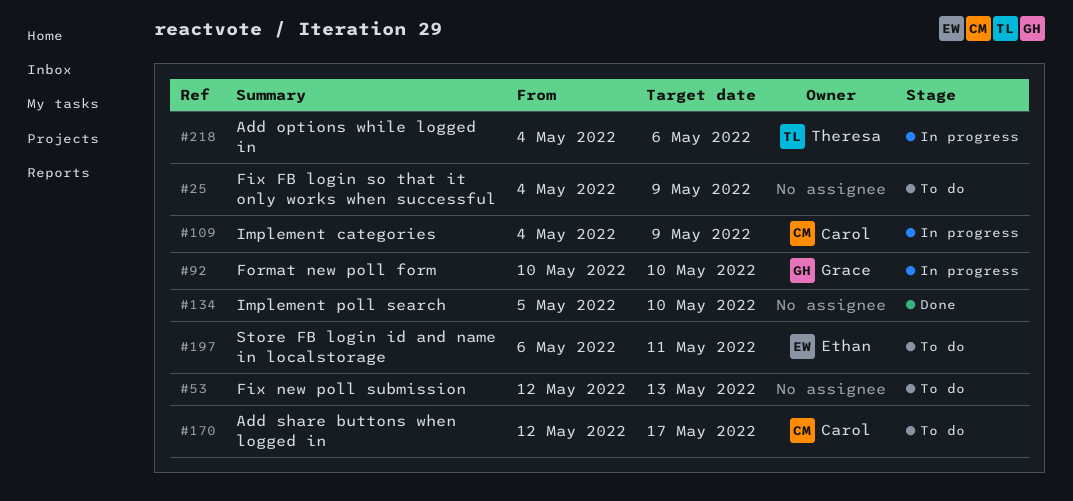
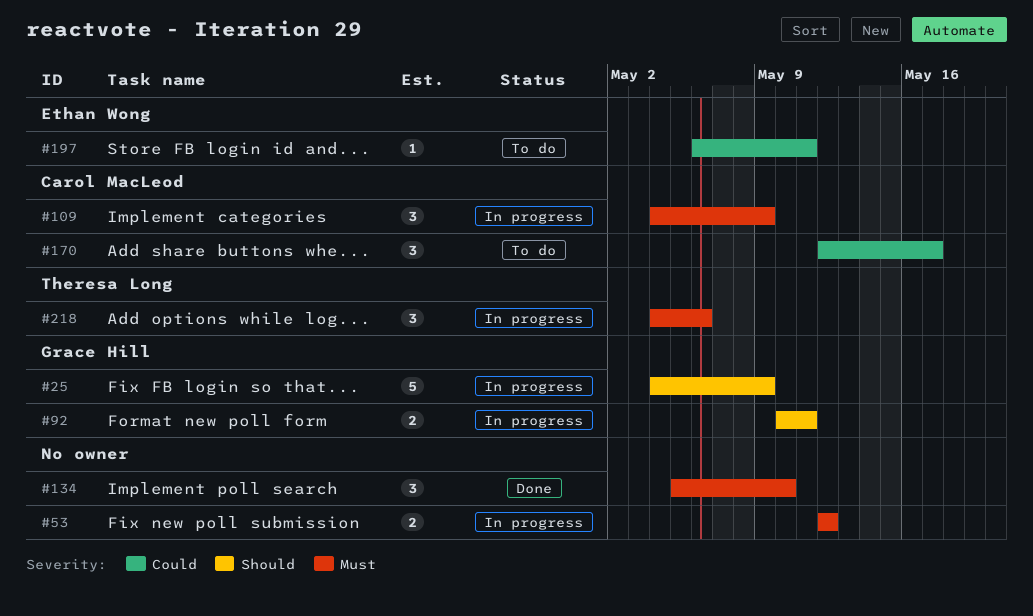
#25, status: To do -> In progress
#25, owner: none -> Grace Hill
#53, status: To do -> In progress
#53, due: May 13 -> May 12
#92, due: May 10 -> May 11

